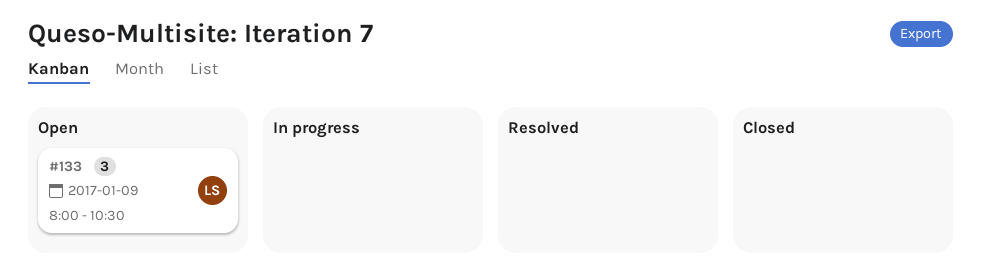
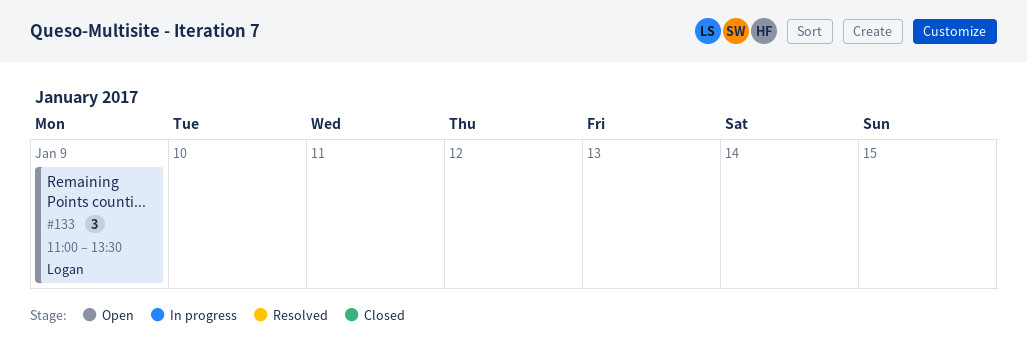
#133, begins: 08:00 -> 11:00
#133, ends: 10:30 -> 13:30

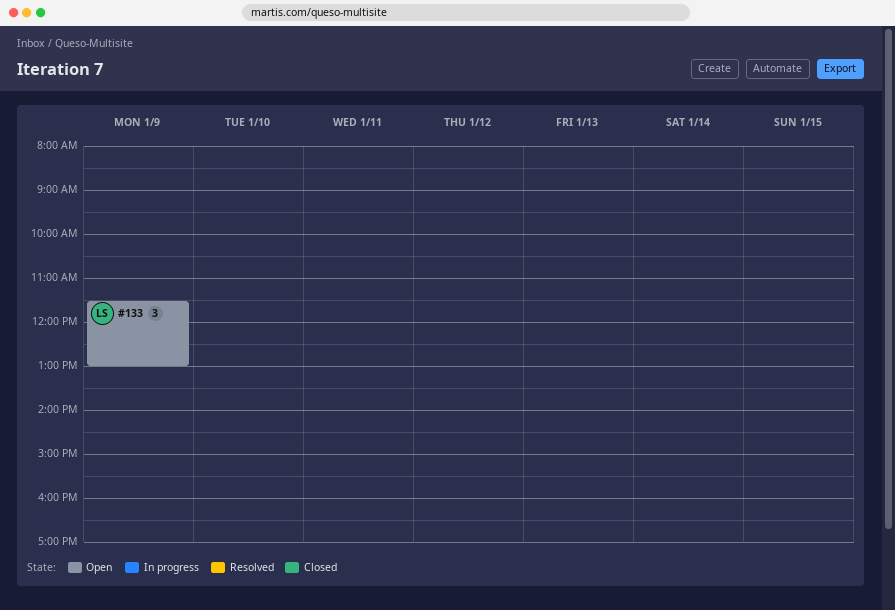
#133, begins: 11:00 -> 11:30
#133, ends: 13:30 -> 13:00

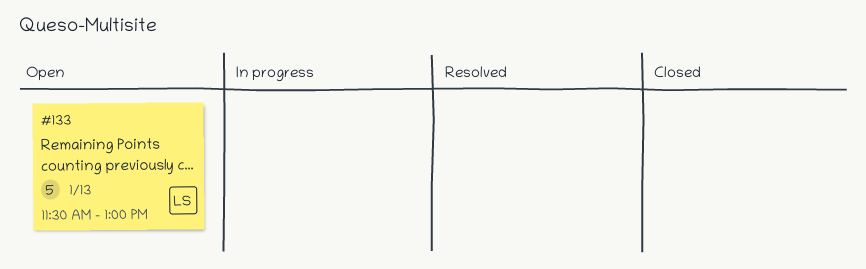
#133, estimate: 3 -> 5
#133, day: Jan 9 -> Jan 13

